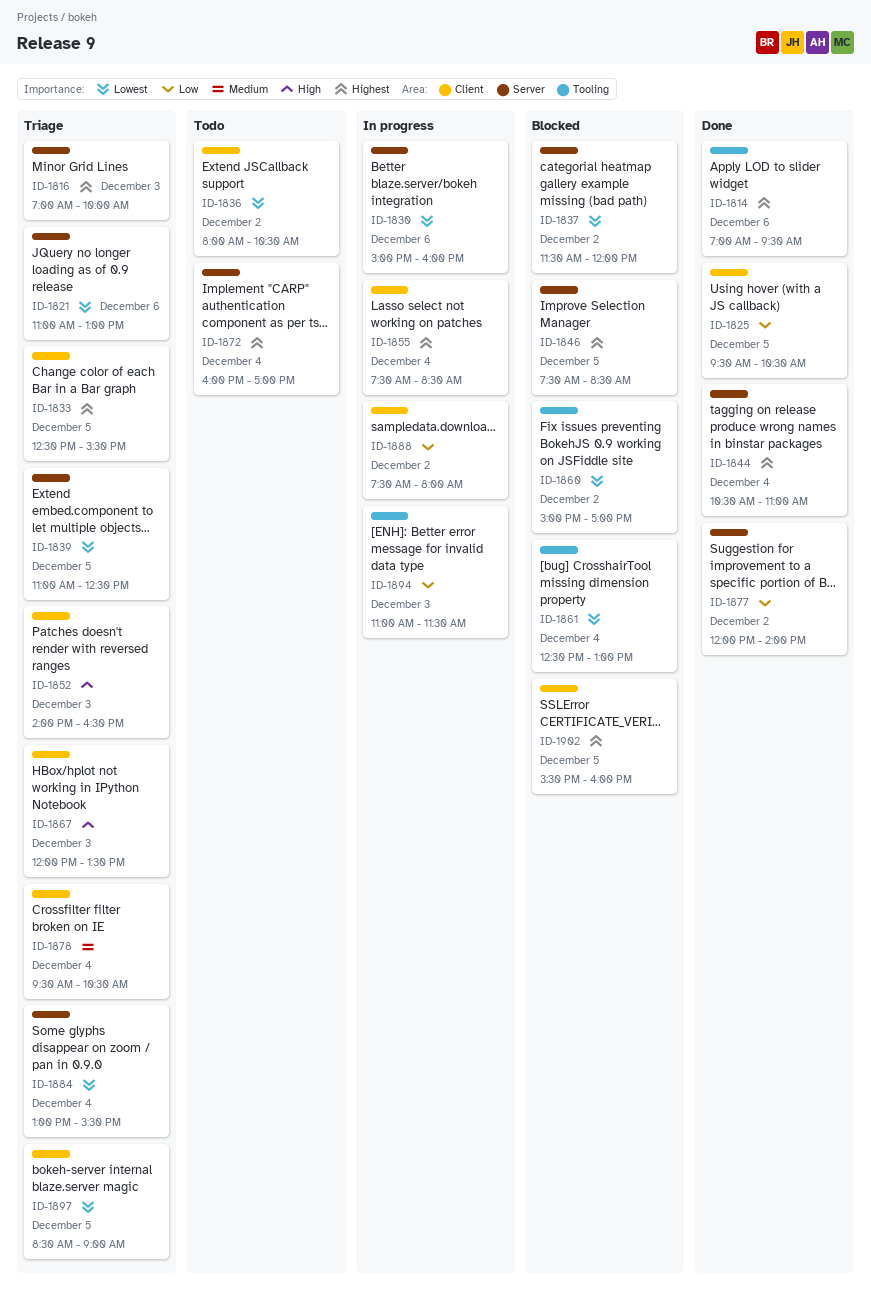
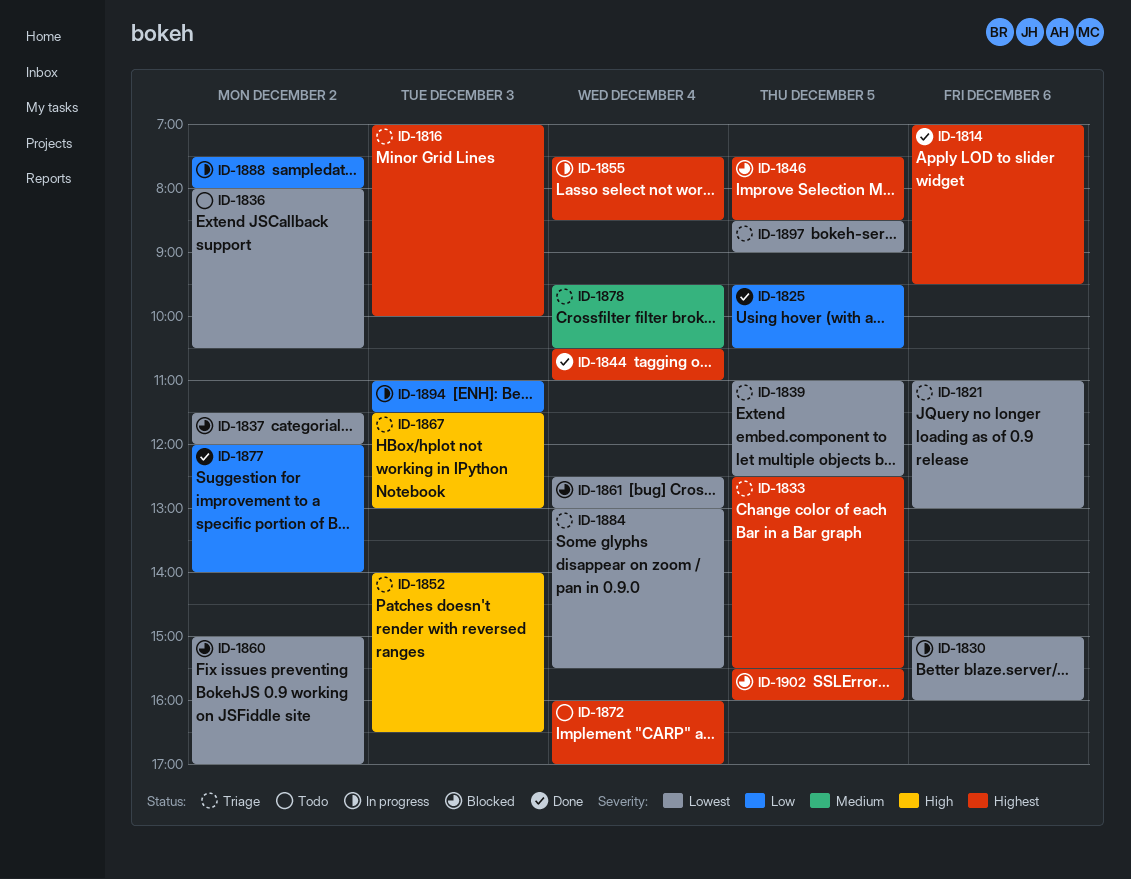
ID-1867, begins: 12:00 -> 11:30
ID-1867, ends: 13:30 -> 13:00

